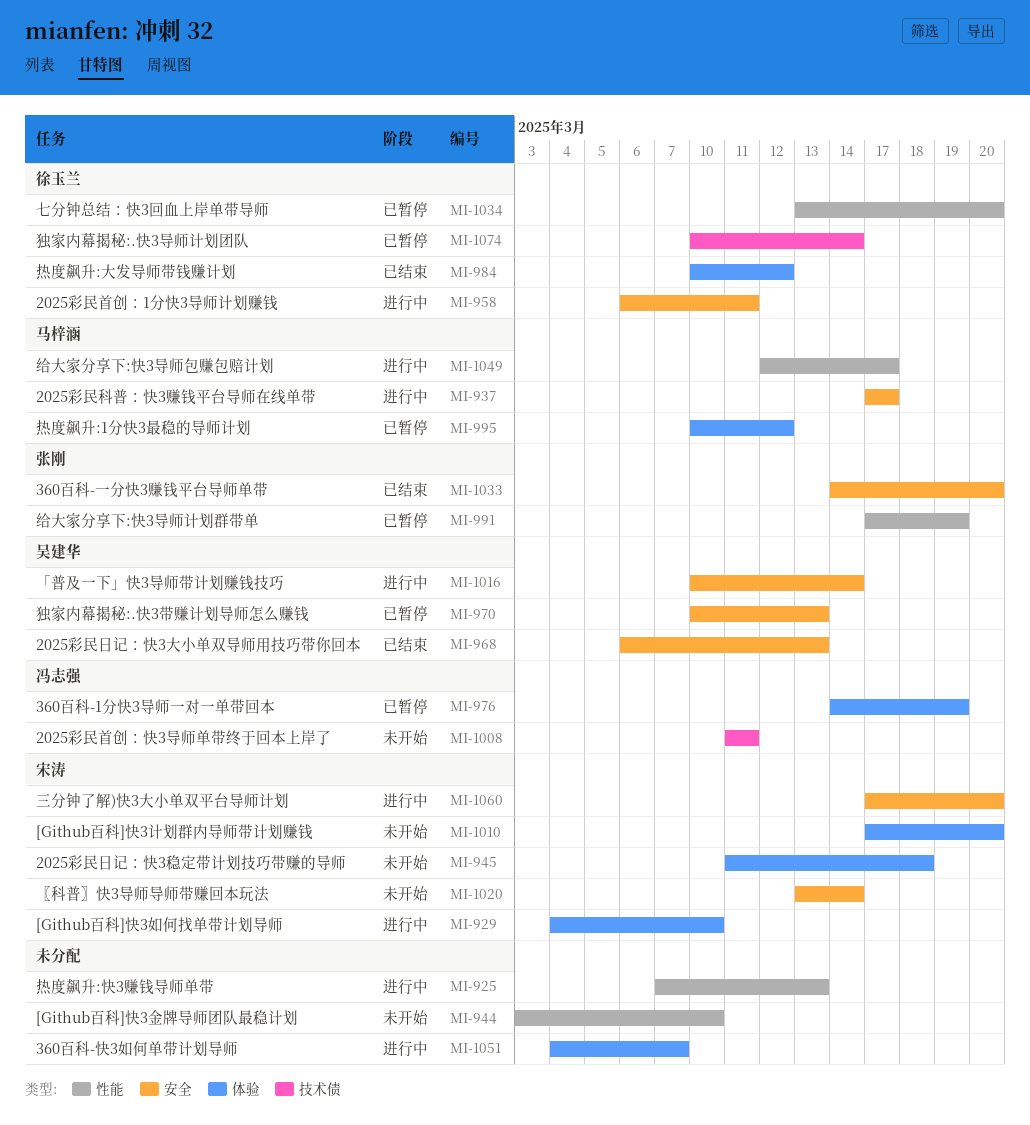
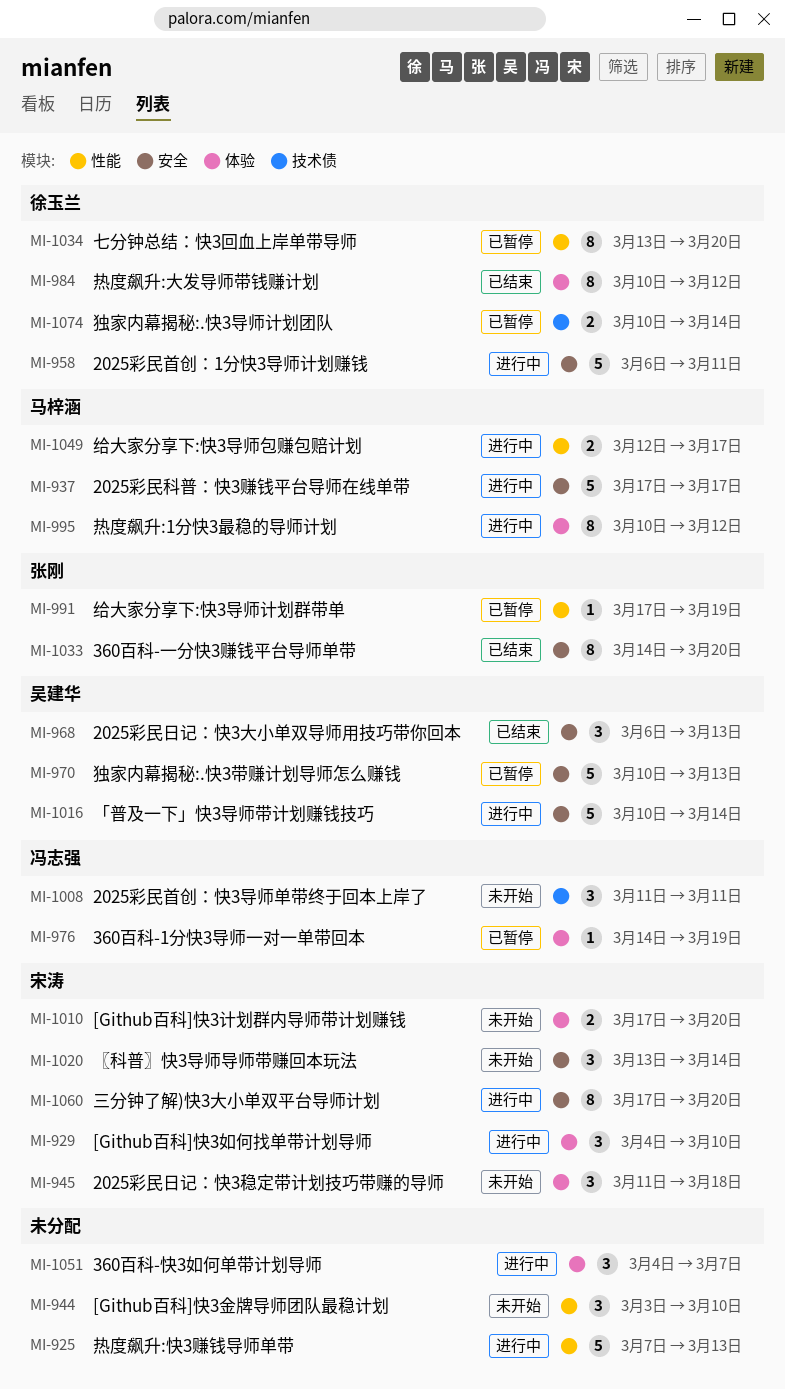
MI-995, status: 已暂停 -> 进行中

